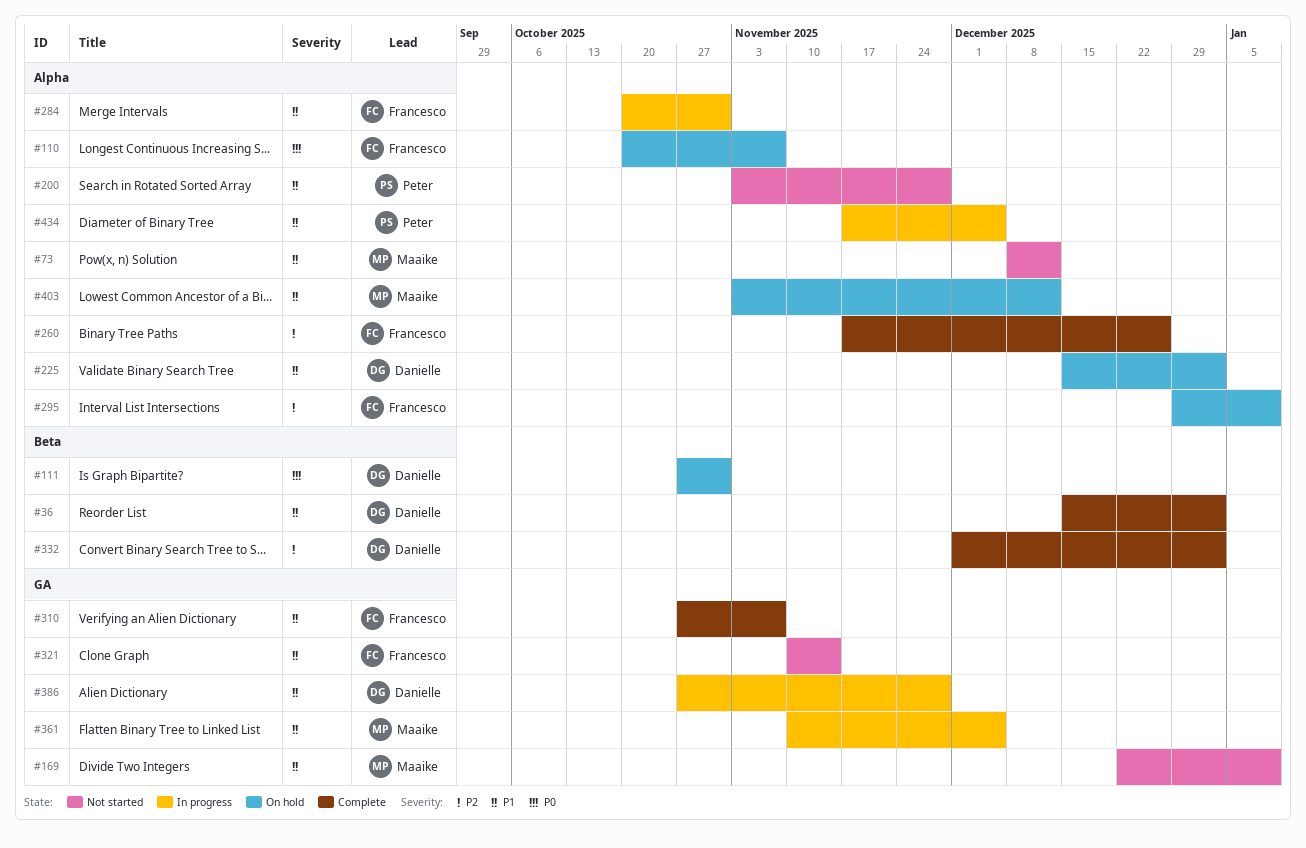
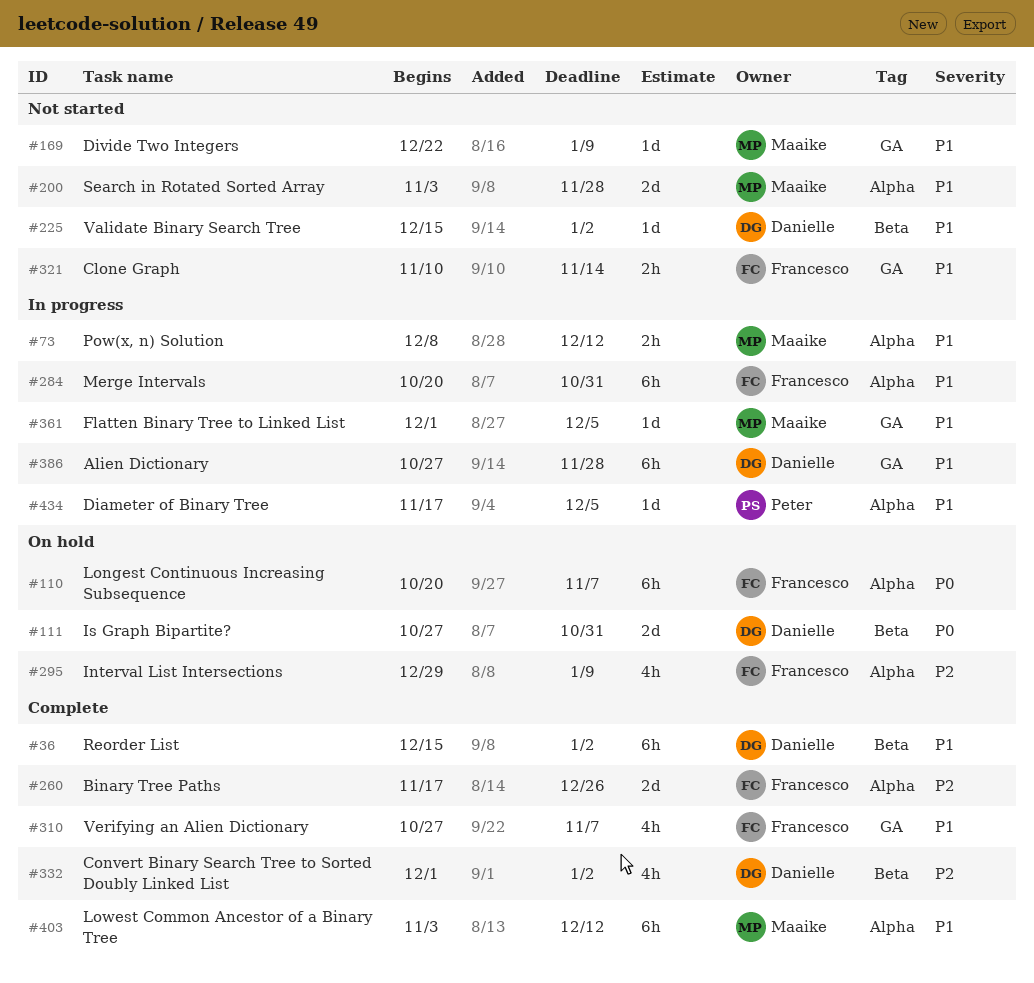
#73, status: Not started -> In progress
#200, owner: Peter -> Maaike
#225, status: On hold -> Not started
#225, label: Alpha -> Beta
#361, start: Nov 10 -> Dec 1
#403, status: On hold -> Complete

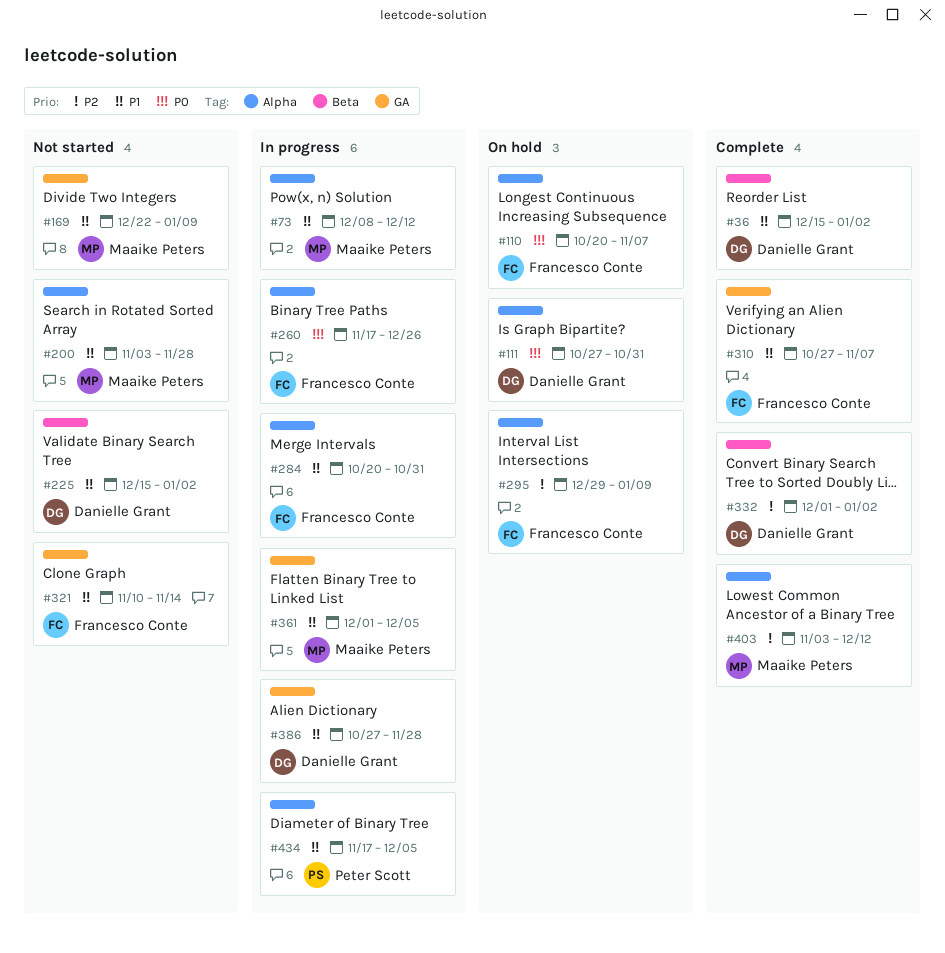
#111, label: Beta -> Alpha
#260, status: Complete -> In progress
#260, priority: P2 -> P0
#403, priority: P1 -> P2

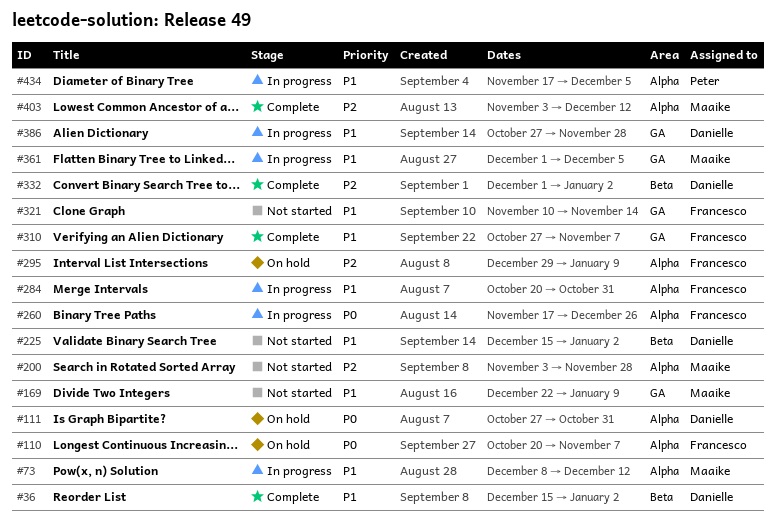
#200, priority: P1 -> P2

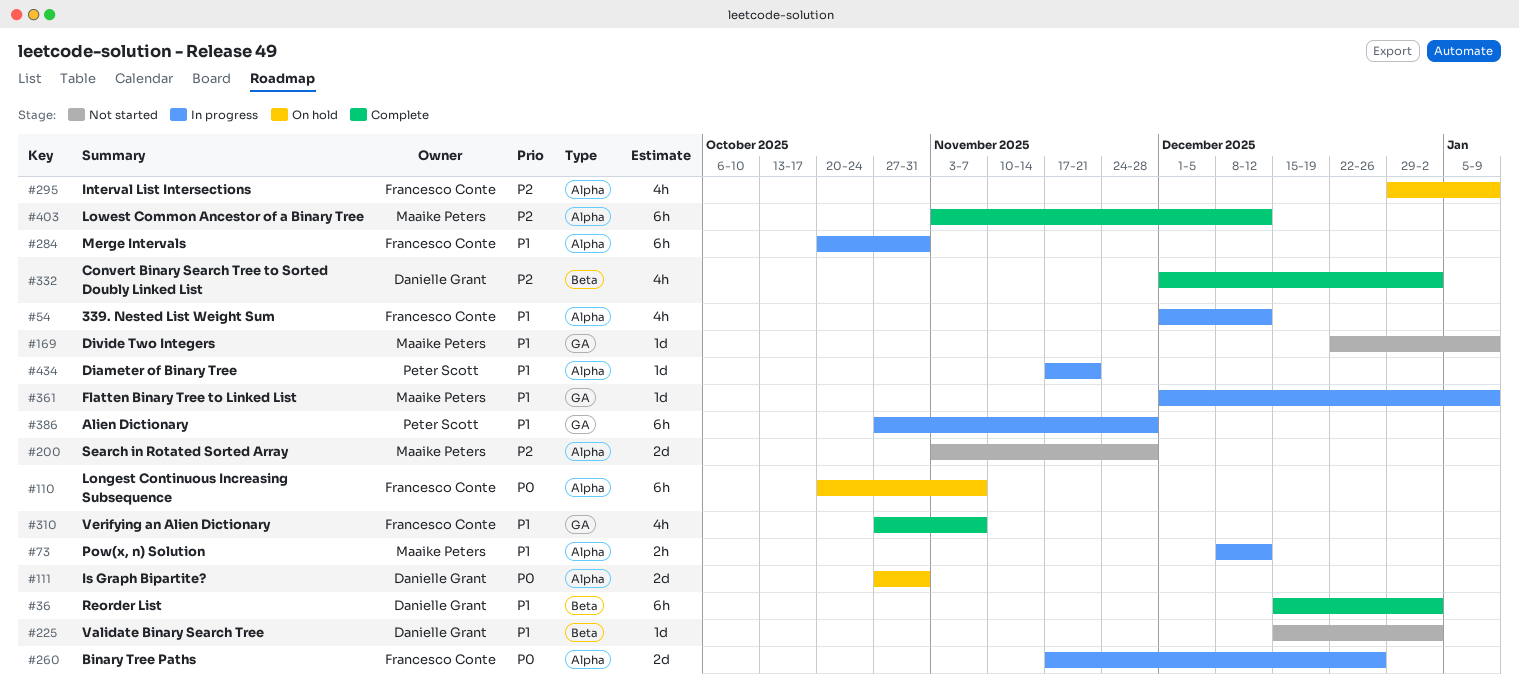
#54: none -> present
#321: present -> none
#361, due: Dec 5 -> Jan 9
#386, owner: Danielle Grant -> Peter Scott
#434, due: Dec 5 -> Nov 21

